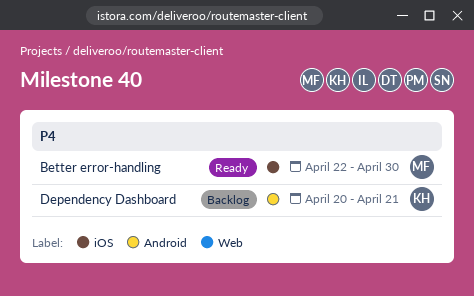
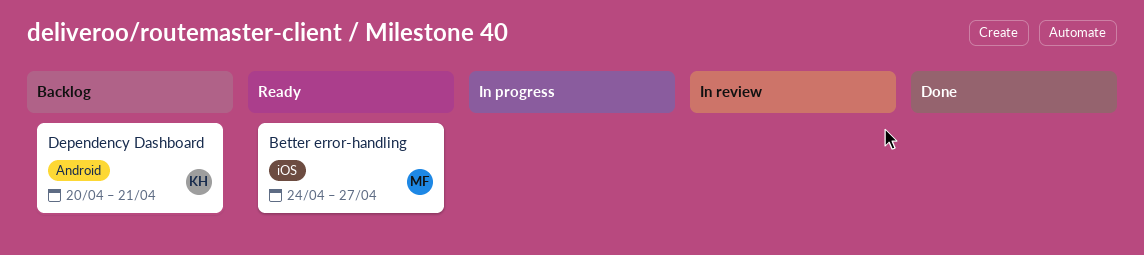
Better error-handling, start: Apr 22 -> Apr 24
Better error-handling, due: Apr 30 -> Apr 27

